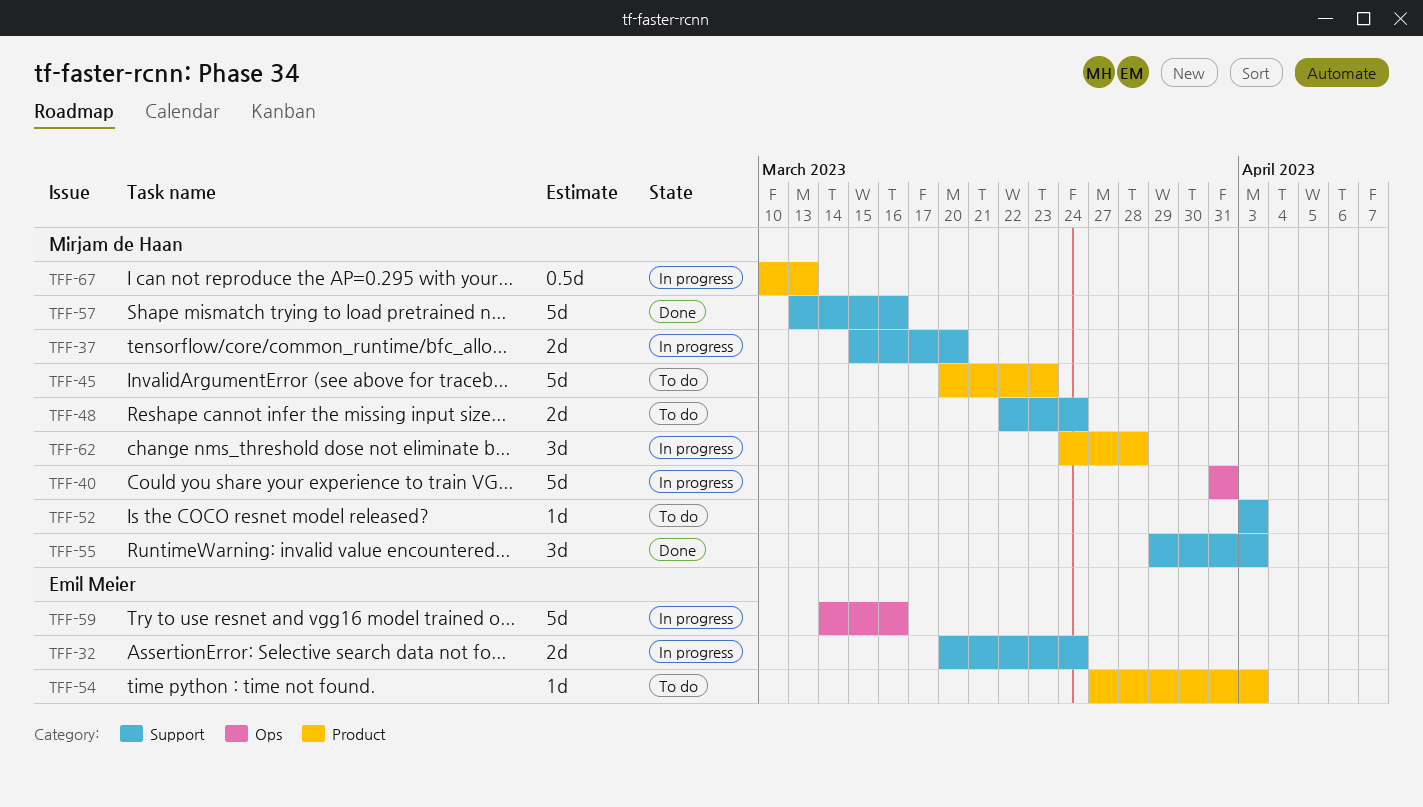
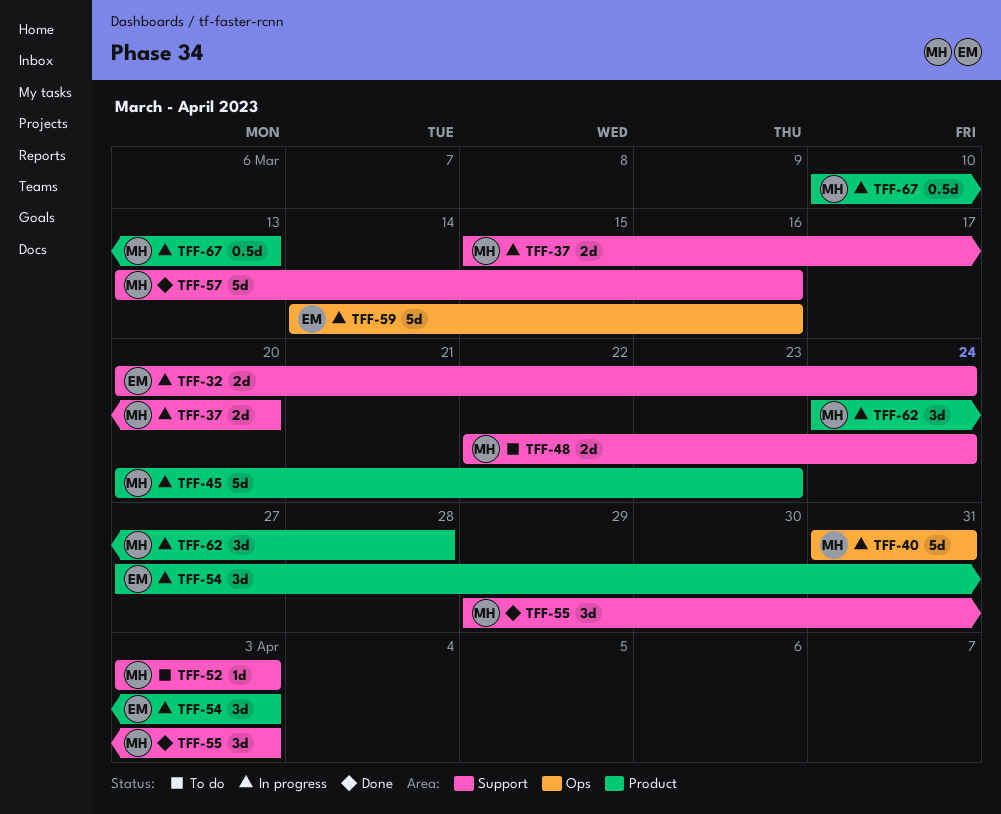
TFF-45, status: To do -> In progress
TFF-54, status: To do -> In progress
TFF-54, estimate: 1d -> 3d

